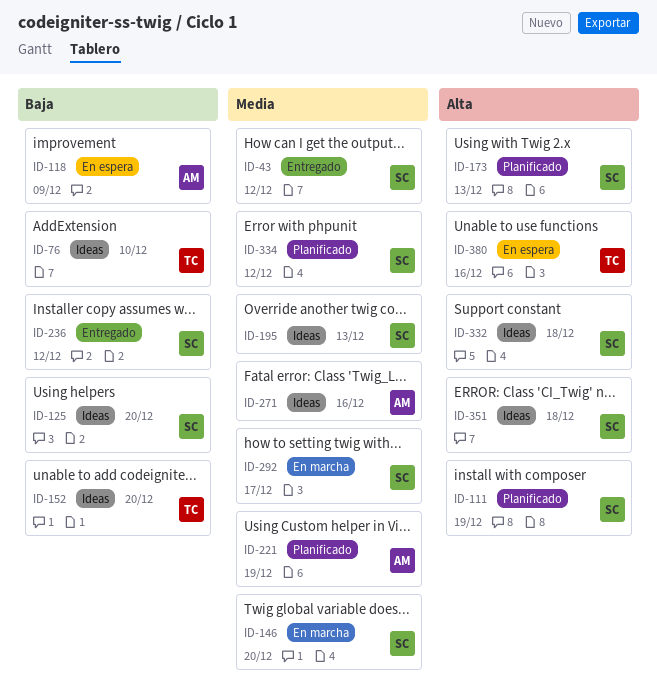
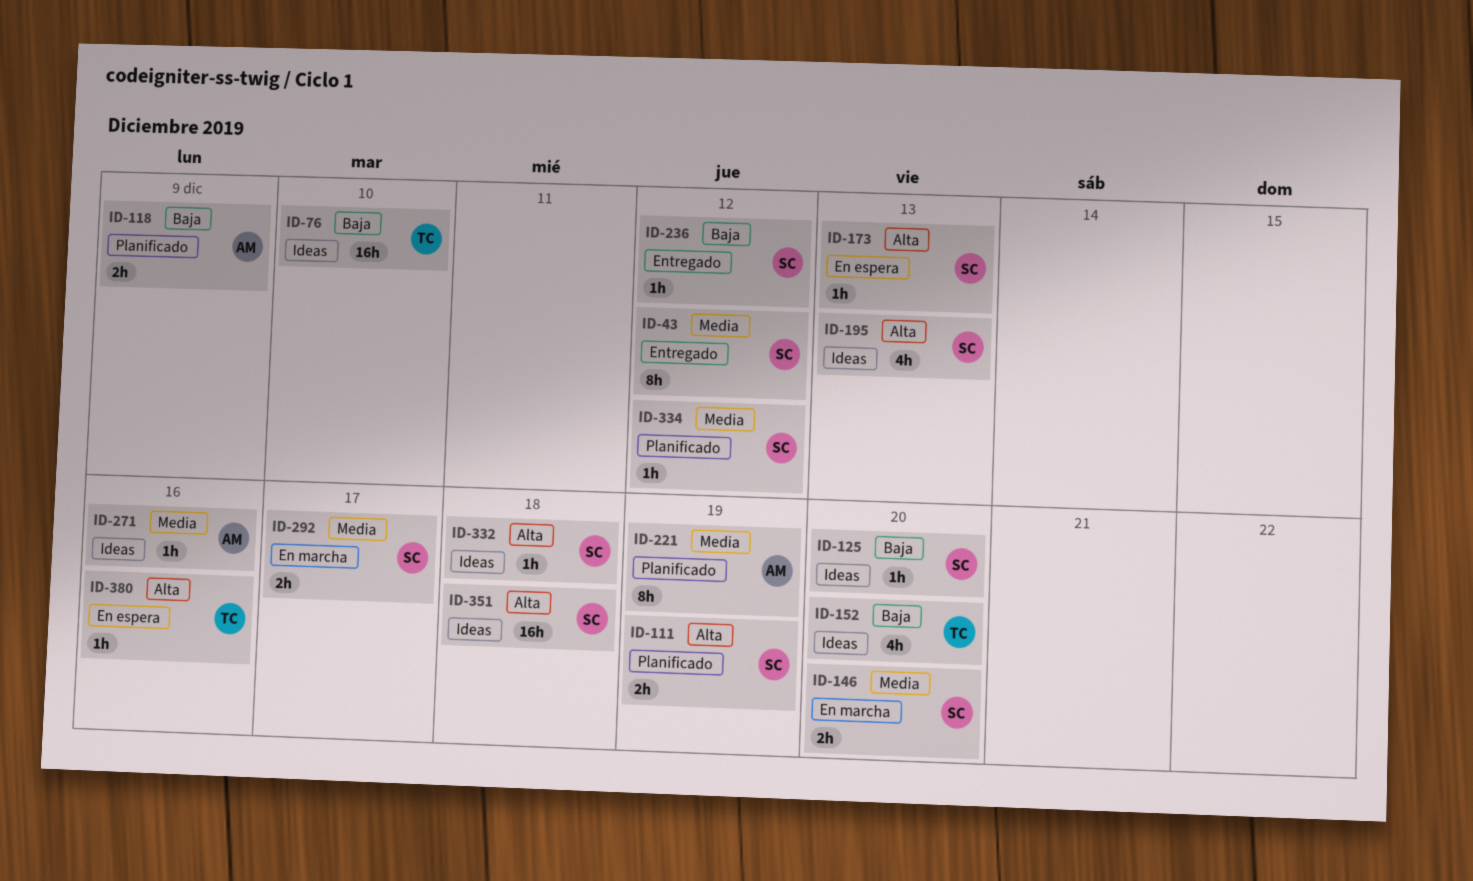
ID-118, status: En espera -> Planificado
ID-173, status: Planificado -> En espera
ID-195, priority: Media -> Alta

